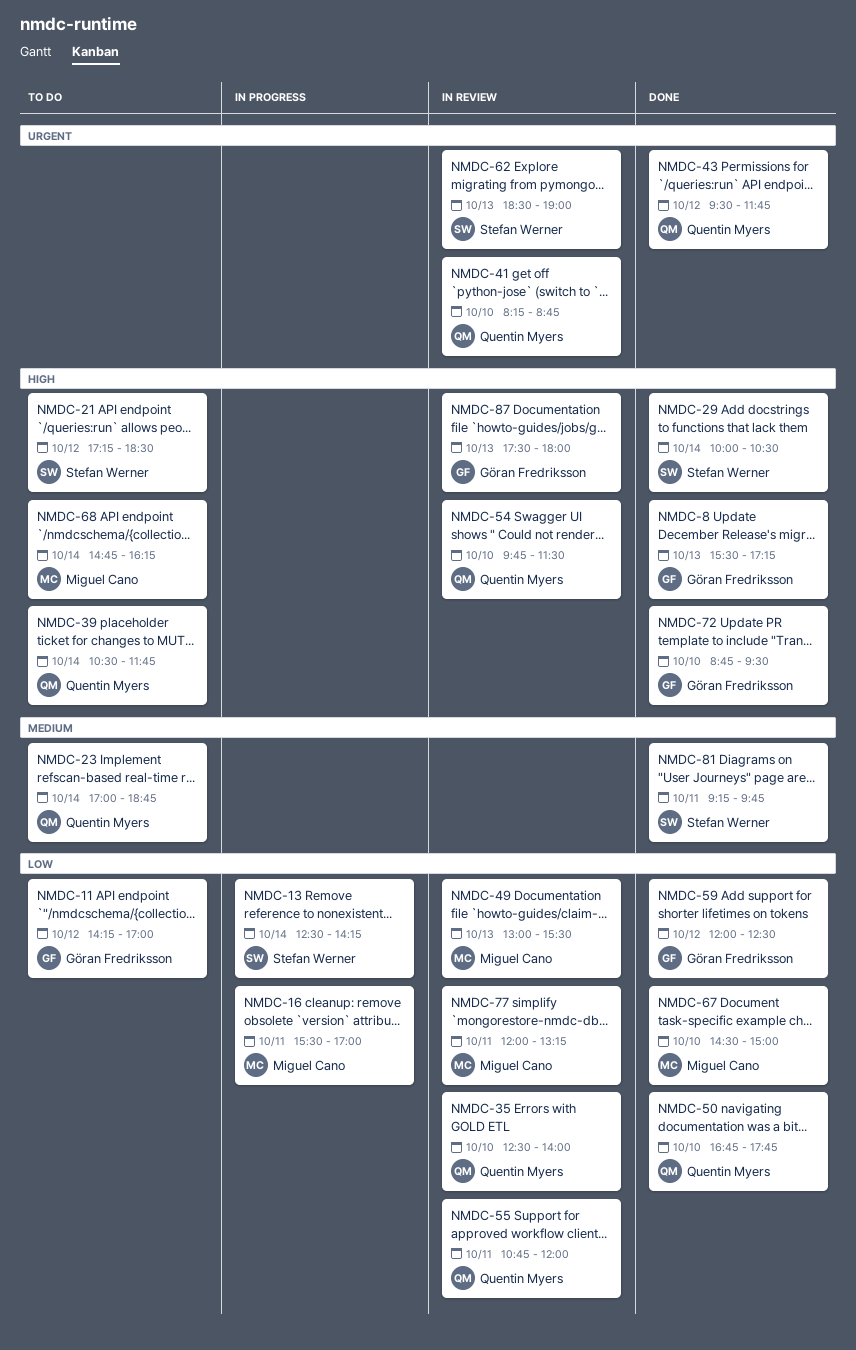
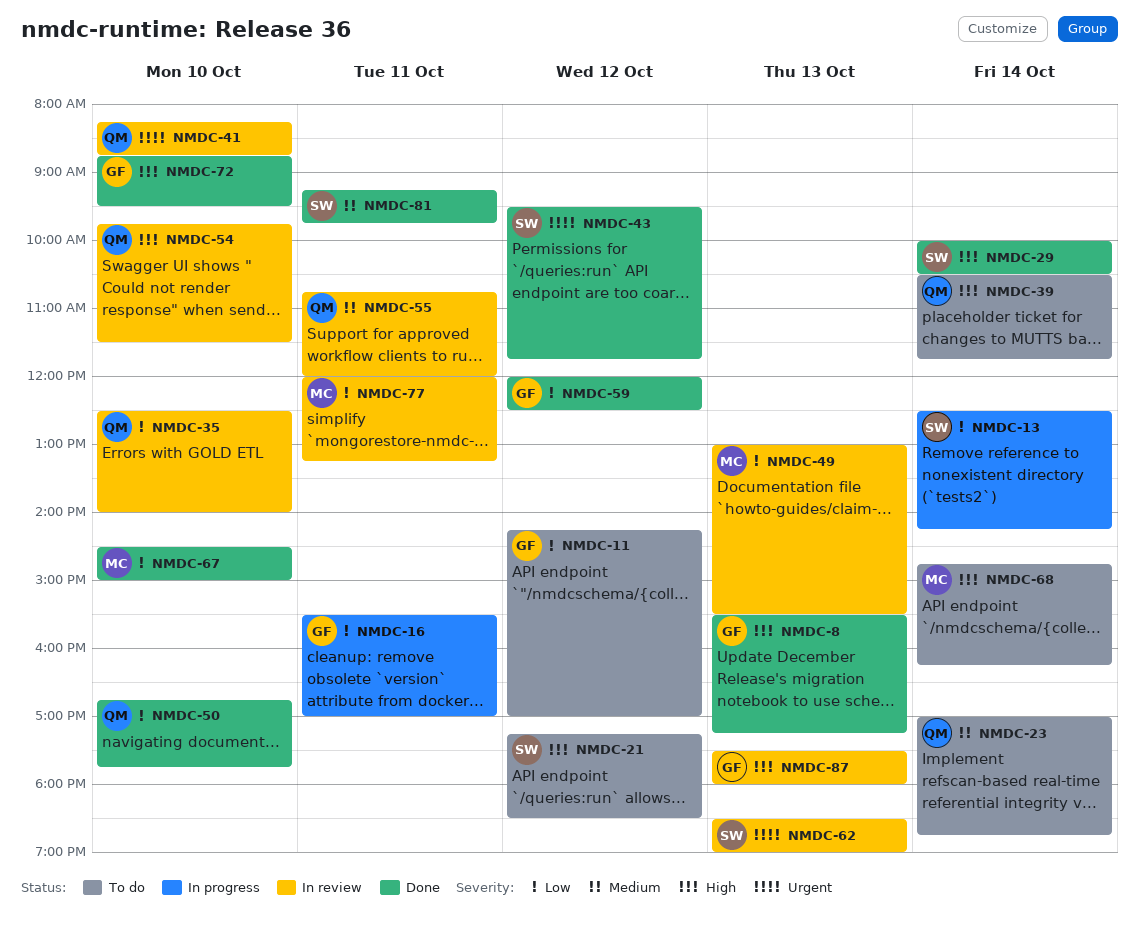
NMDC-16, owner: Miguel Cano -> Göran Fredriksson
NMDC-43, owner: Quentin Myers -> Stefan Werner
NMDC-55, priority: Low -> Medium

